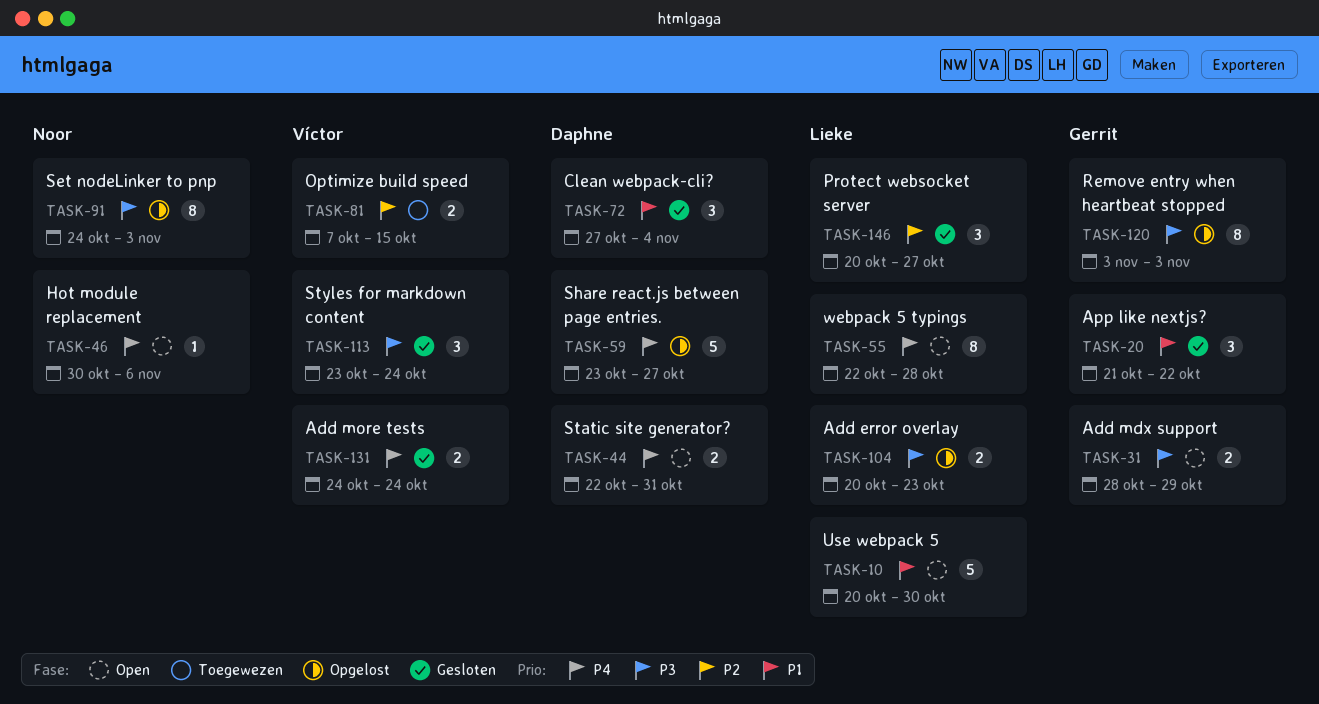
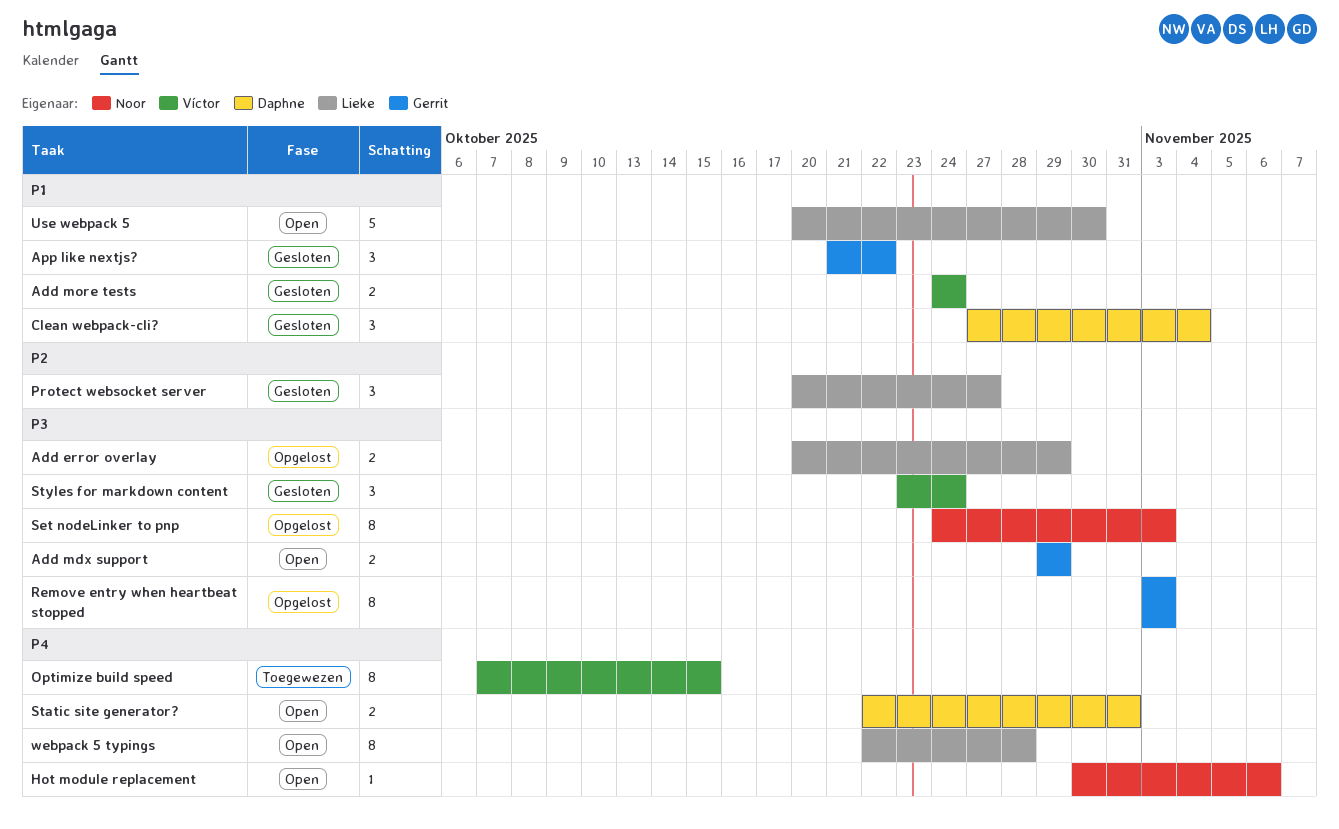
Add error overlay, due: Oct 23 -> Oct 29
Add mdx support, start: Oct 28 -> Oct 29
Add more tests, priority: P4 -> P1
Optimize build speed, priority: P2 -> P4
Optimize build speed, estimate: 2 -> 8
Share react.js between page entries.: present -> none

